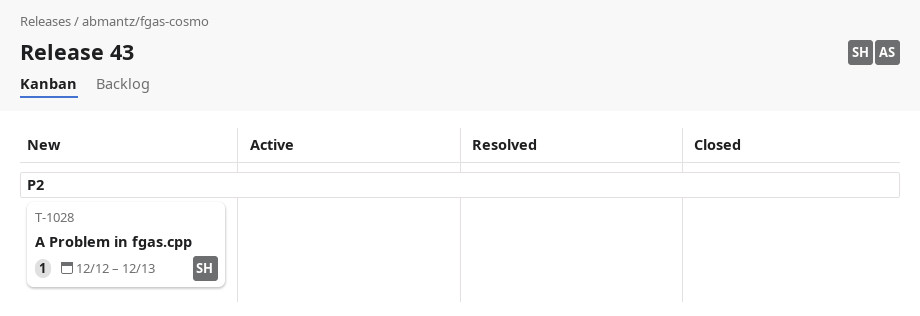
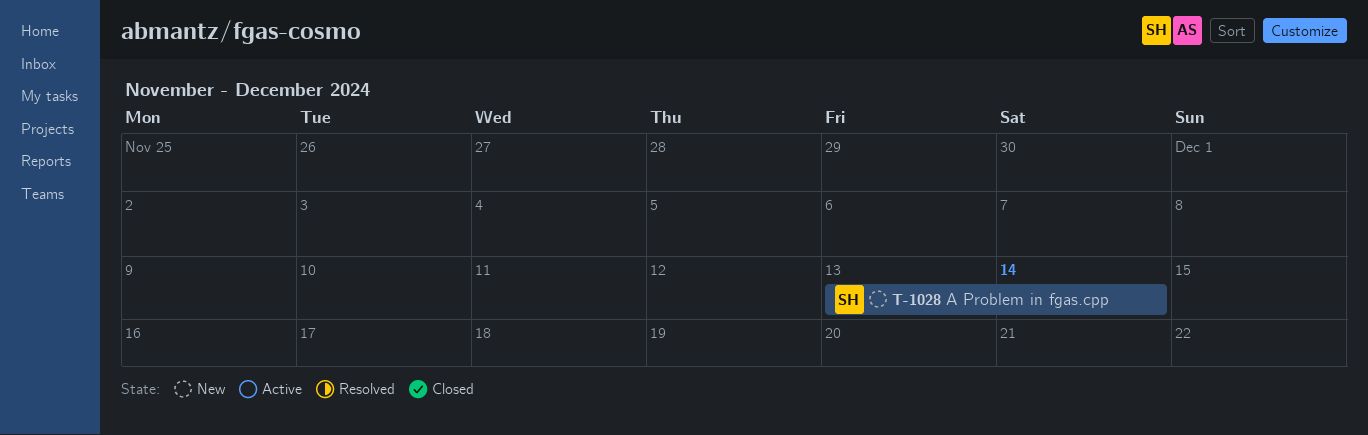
T-1028, start: Dec 12 -> Dec 13
T-1028, due: Dec 13 -> Dec 14

